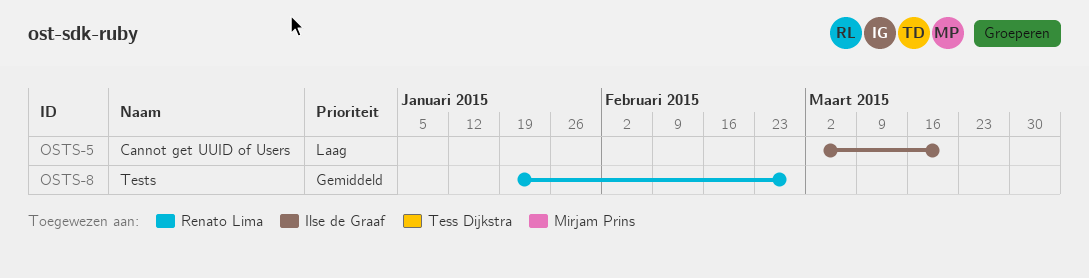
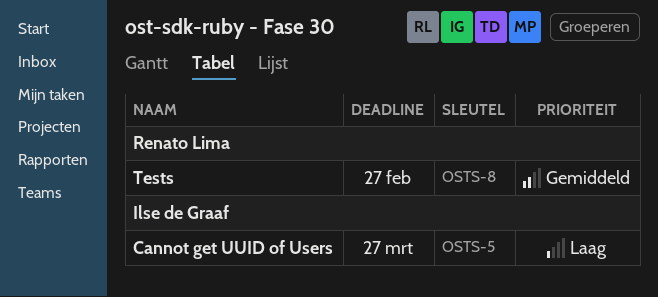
OSTS-5, due: Mar 20 -> Mar 27

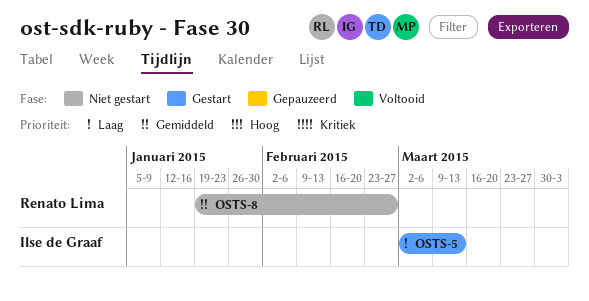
OSTS-5, due: Mar 27 -> Mar 13

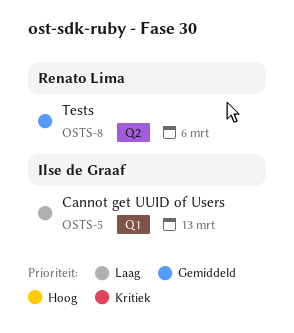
OSTS-8, due: Feb 27 -> Mar 6

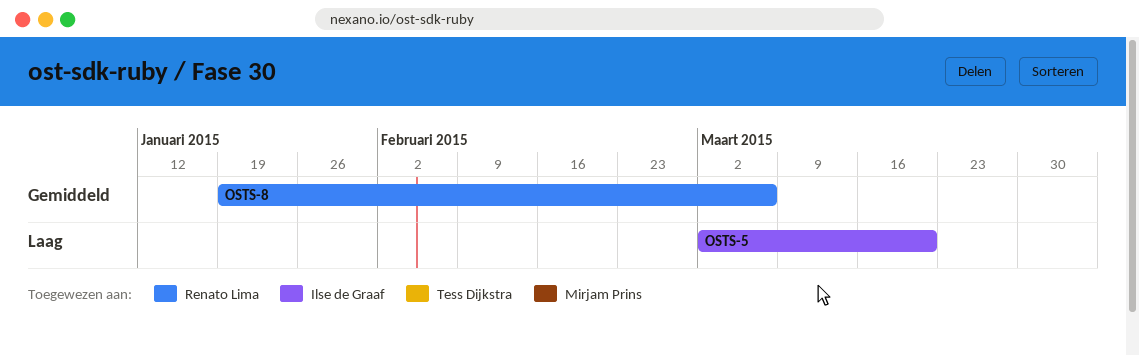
OSTS-5, due: Mar 13 -> Mar 20

